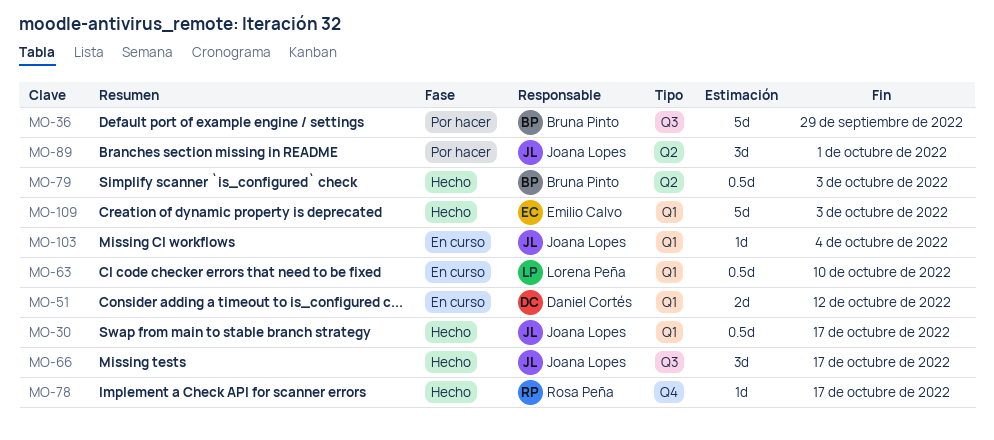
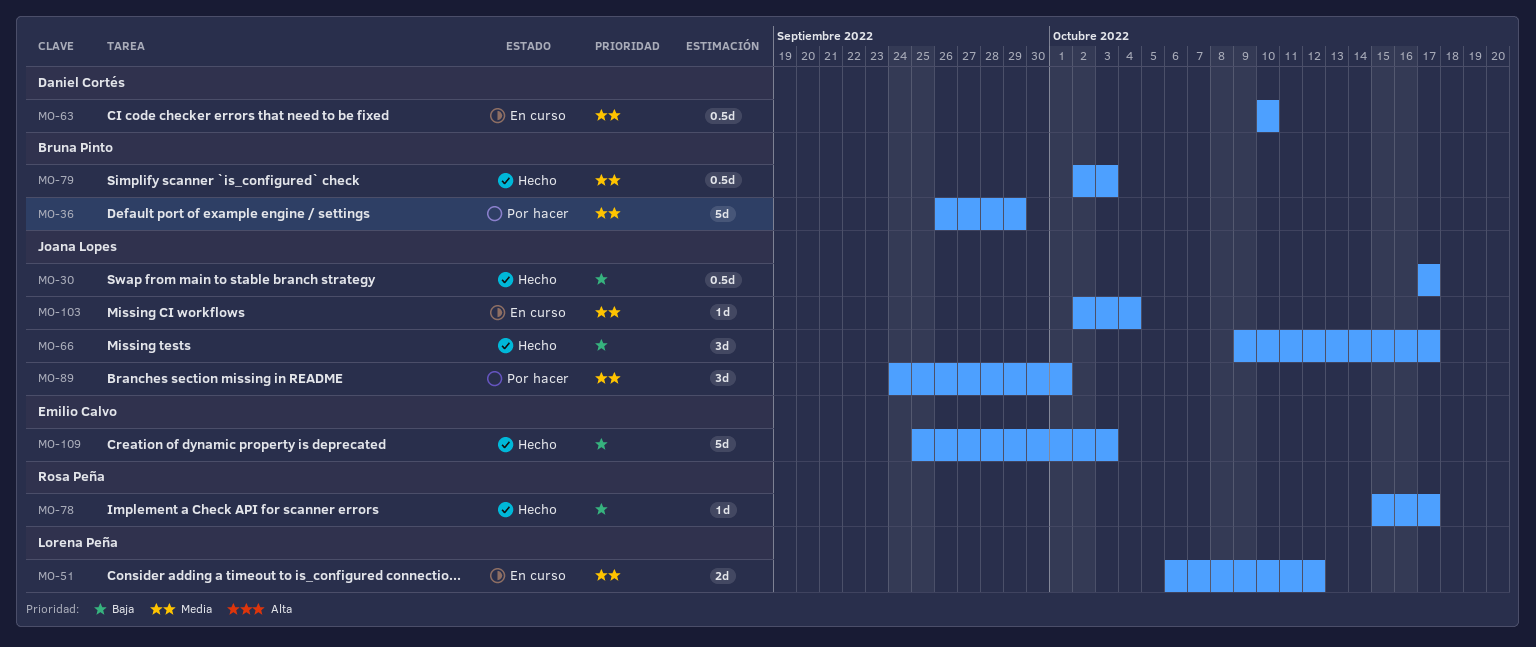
MO-51, owner: Daniel Cortés -> Lorena Peña
MO-63, owner: Lorena Peña -> Daniel Cortés

